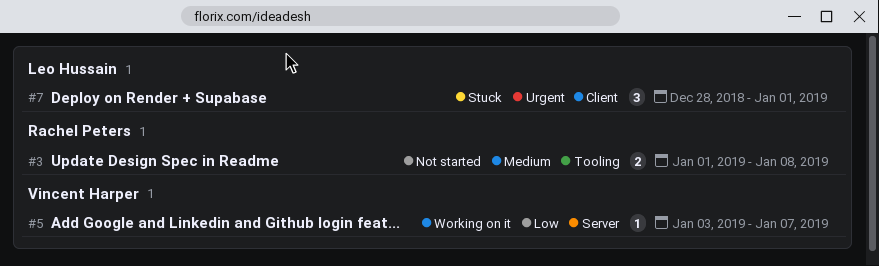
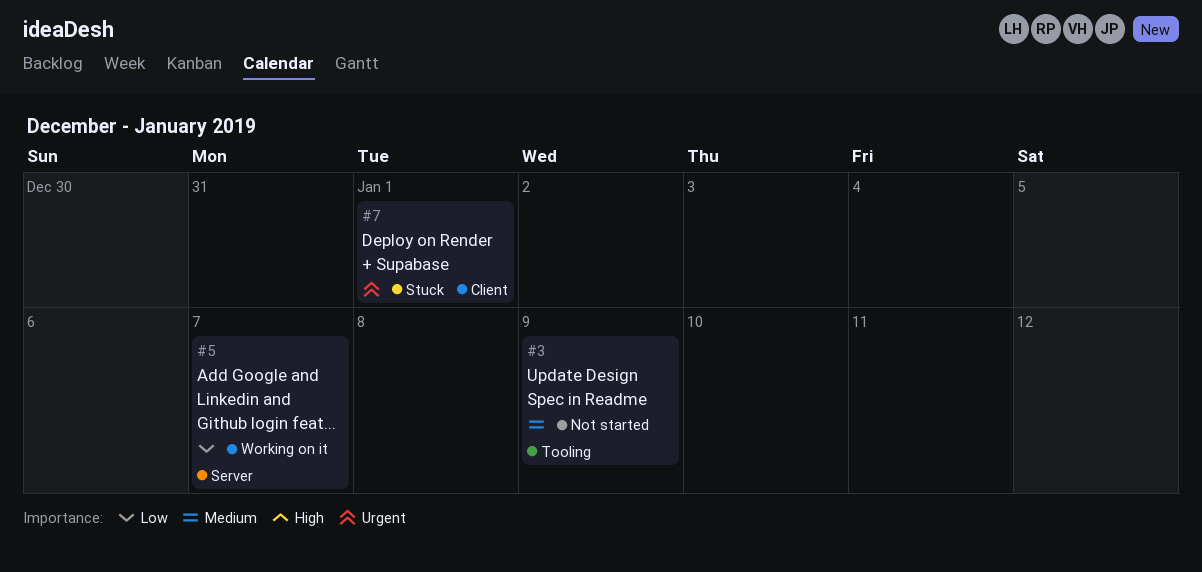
#3, due: Jan 8 -> Jan 9

